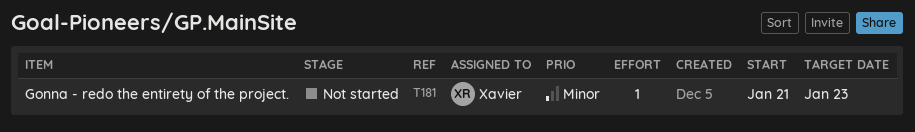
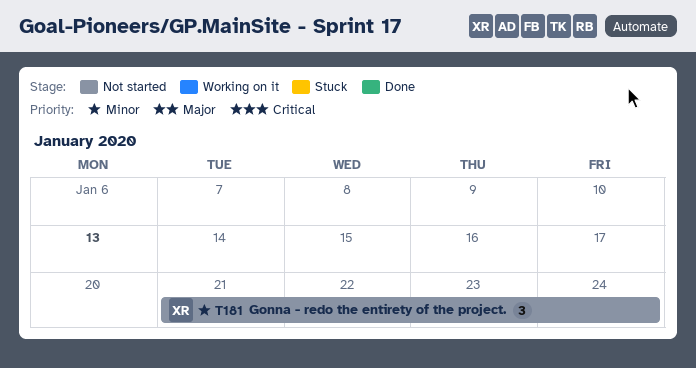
T181, estimate: 1 -> 3
T181, due: Jan 23 -> Jan 24

